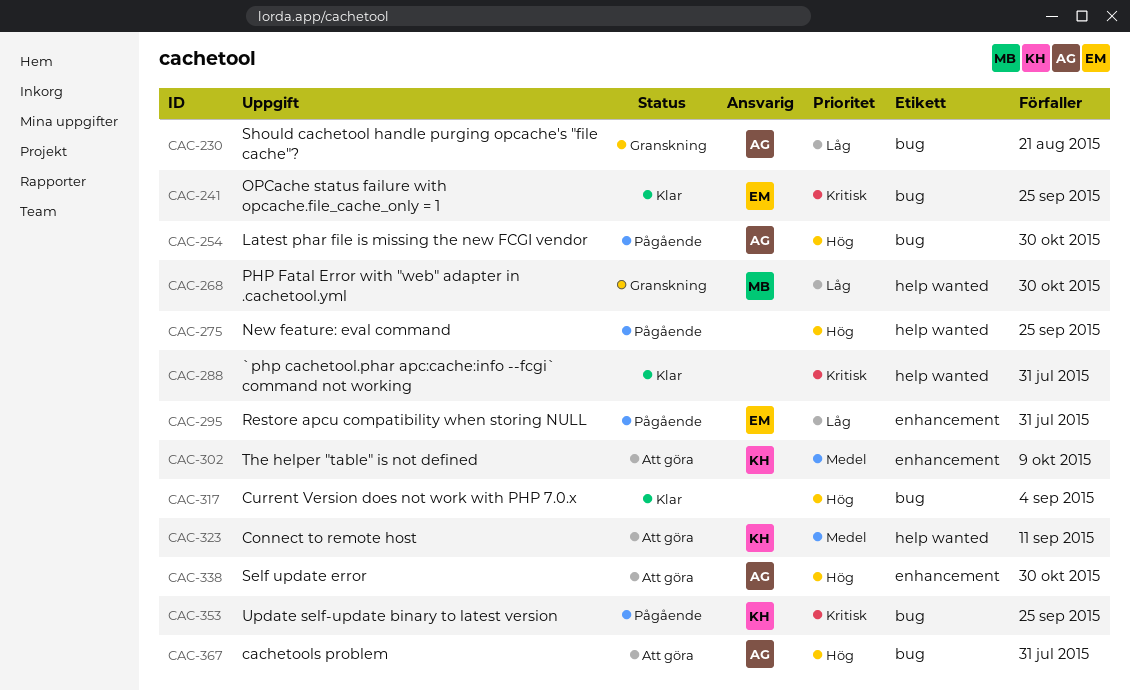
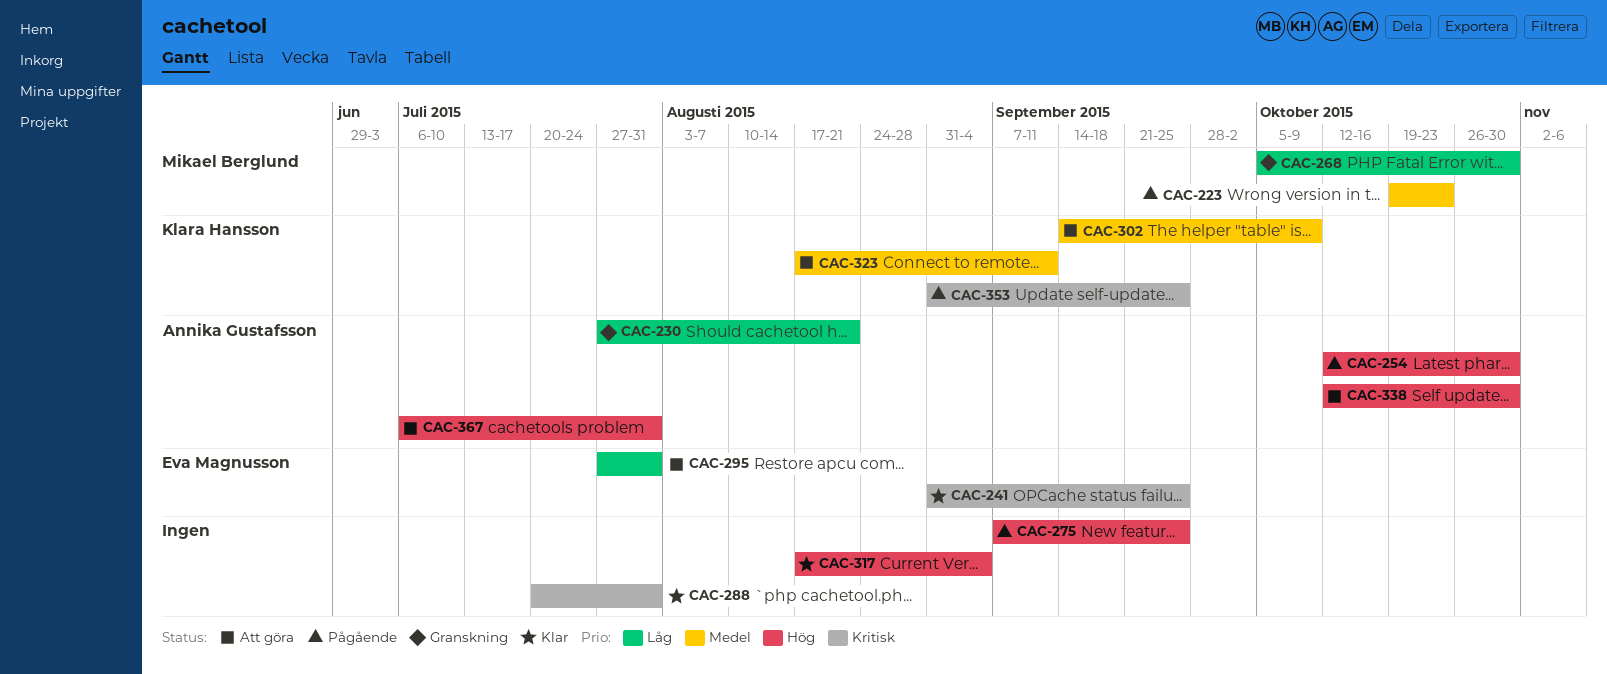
CAC-223: none -> present
CAC-295, status: Pågående -> Att göra

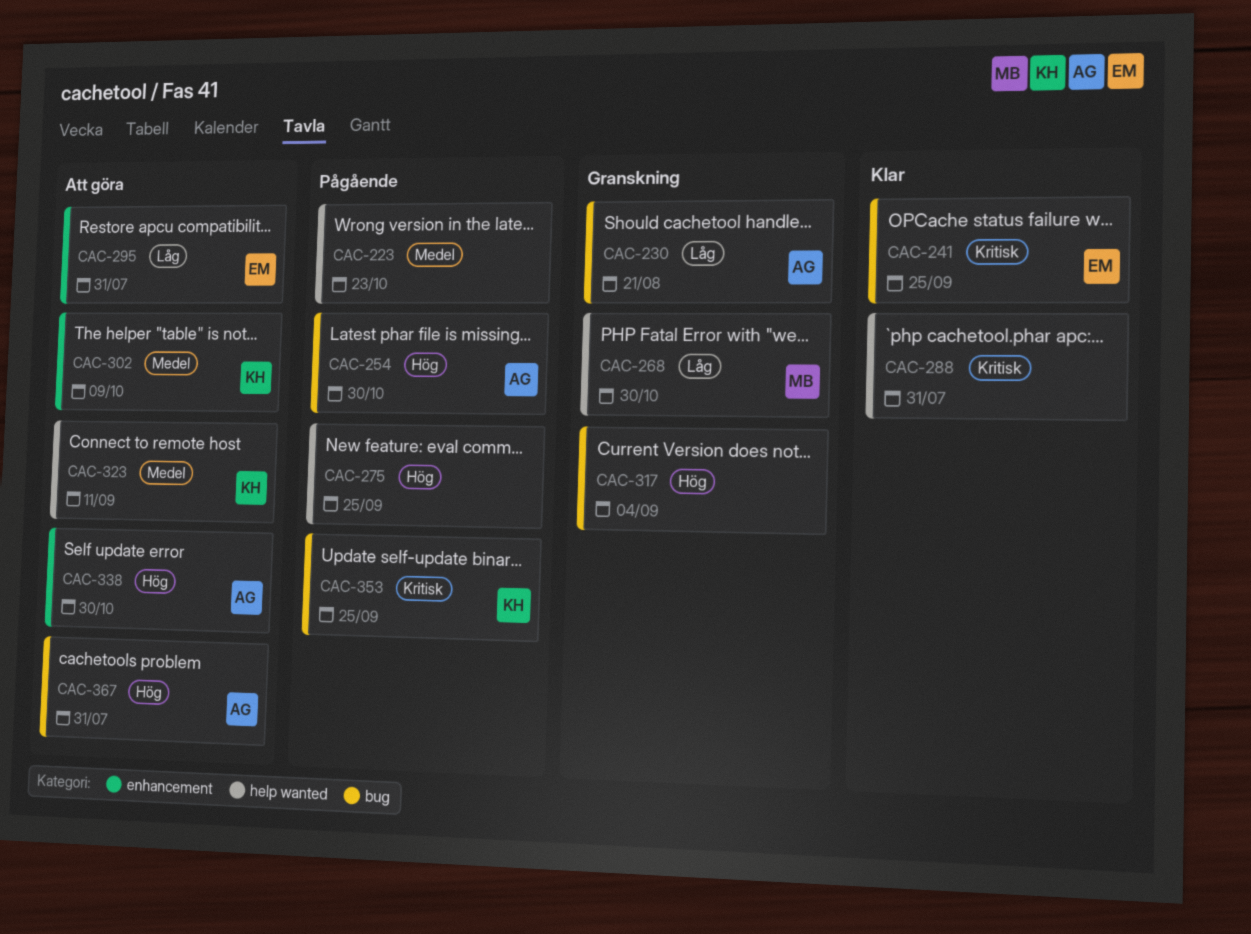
CAC-223, owner: Mikael Berglund -> none
CAC-317, status: Klar -> Granskning

